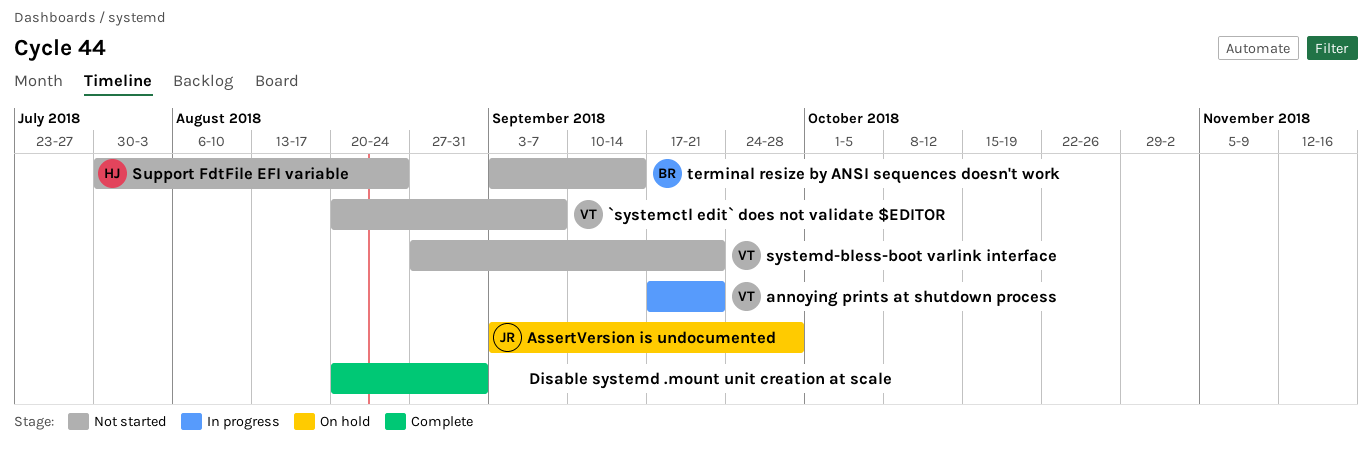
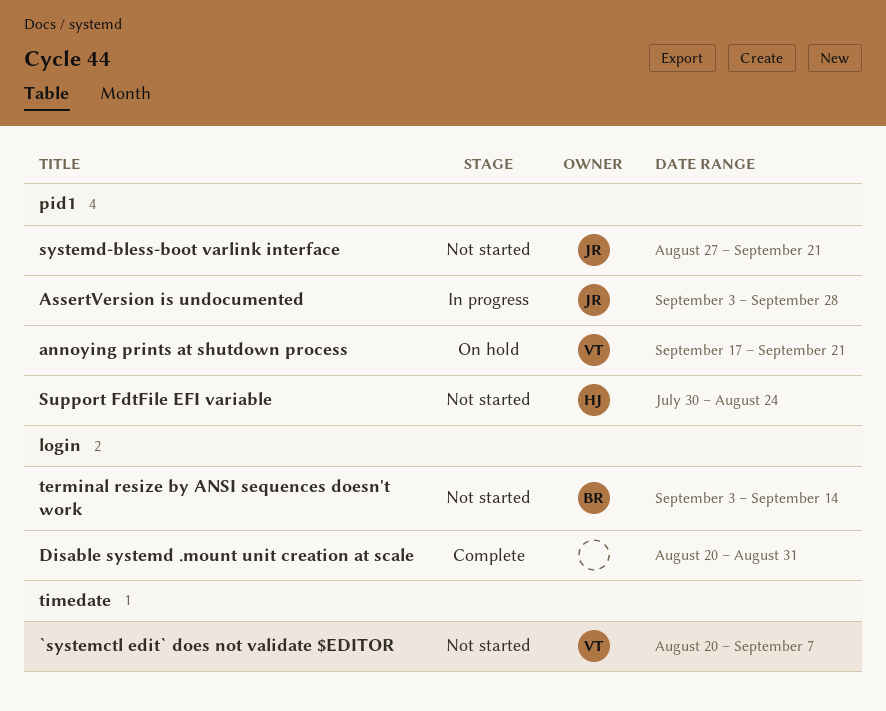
annoying prints at shutdown process, status: In progress -> On hold
AssertVersion is undocumented, status: On hold -> In progress
systemd-bless-boot varlink interface, owner: VT -> JR

